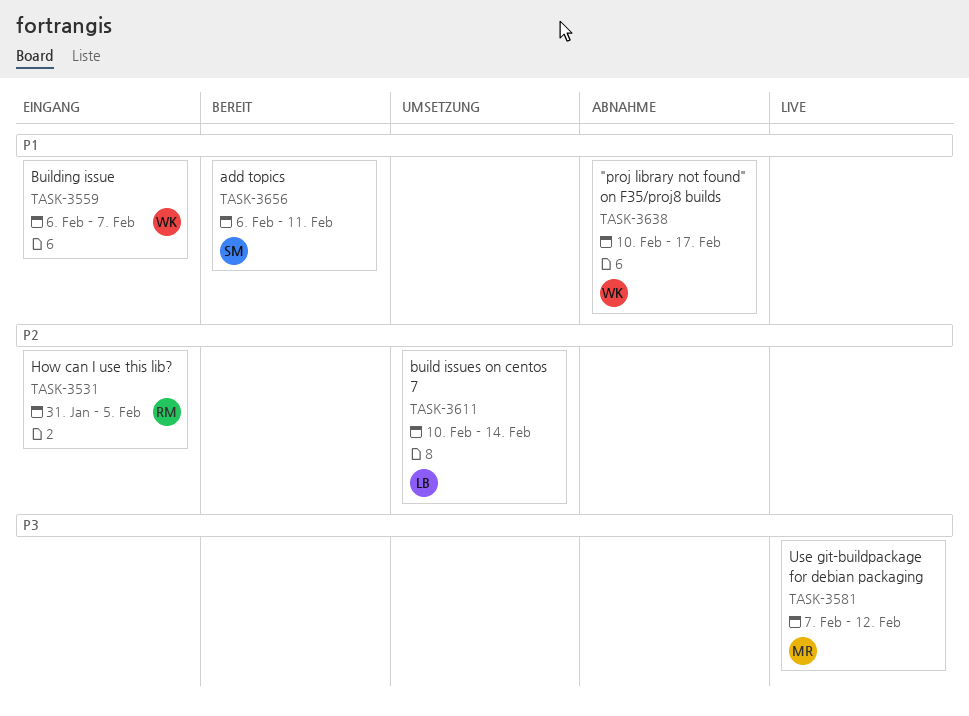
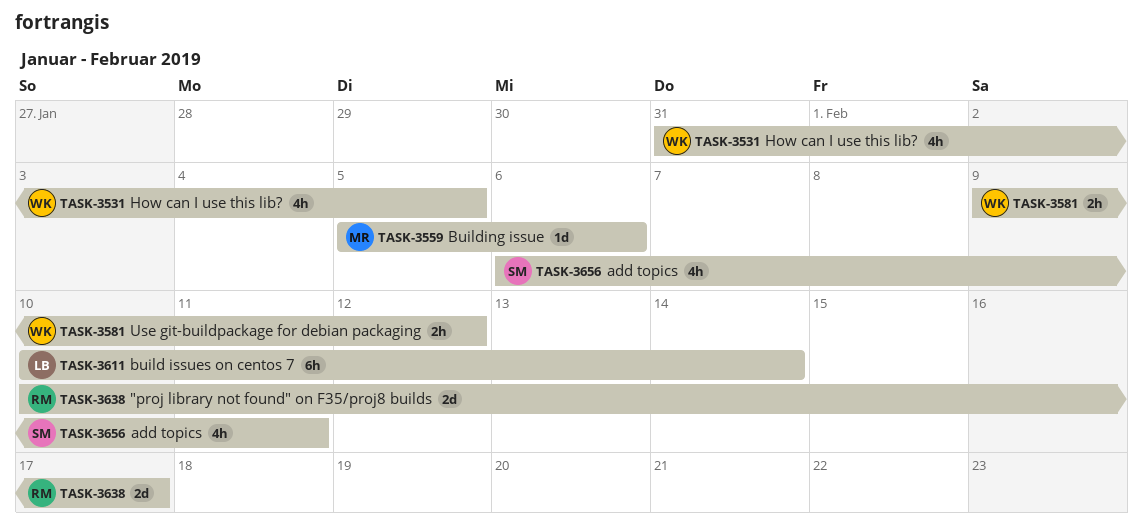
TASK-3531, owner: RM -> WK
TASK-3559, owner: WK -> MR
TASK-3559, start: Feb 6 -> Feb 5
TASK-3559, due: Feb 7 -> Feb 6
TASK-3581, owner: MR -> WK
TASK-3581, start: Feb 7 -> Feb 9
TASK-3638, owner: WK -> RM

